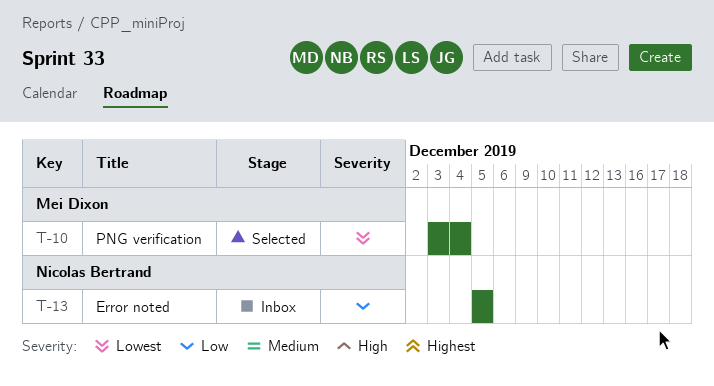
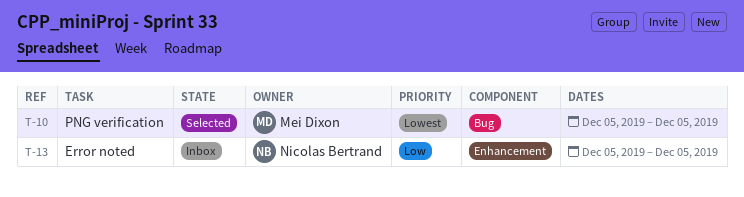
T-10, start: Dec 3 -> Dec 5
T-10, due: Dec 4 -> Dec 5

